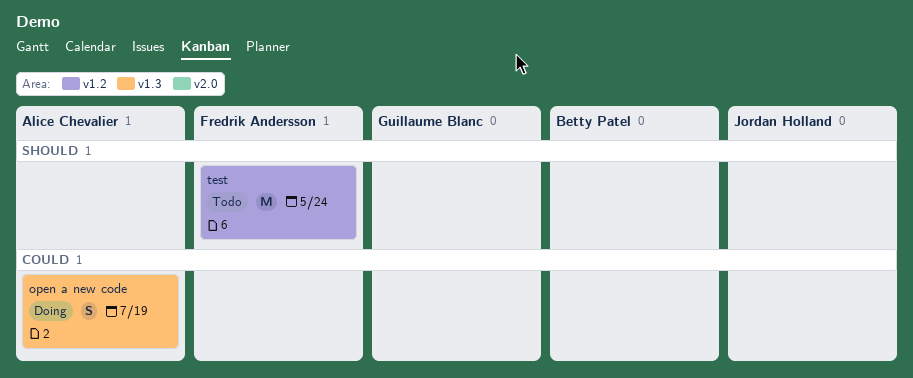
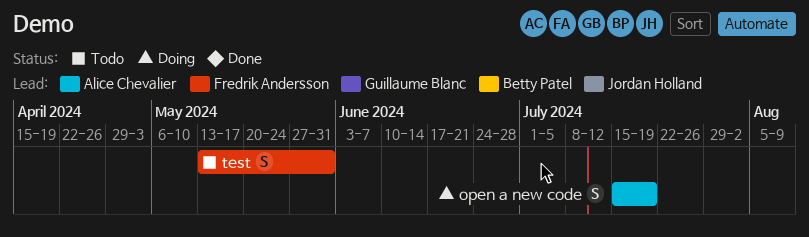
test, estimate: M -> S
test, due: May 24 -> May 31

